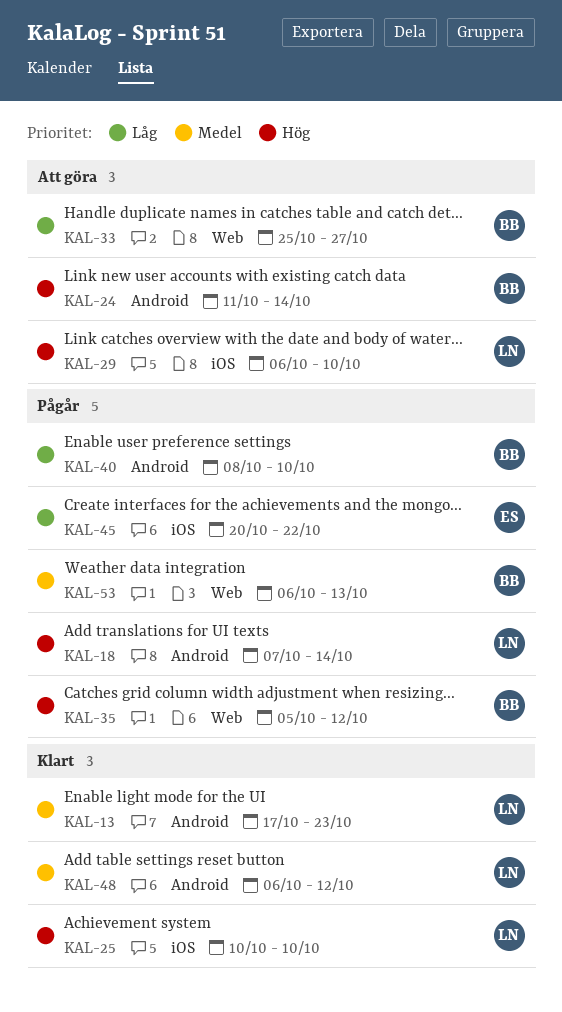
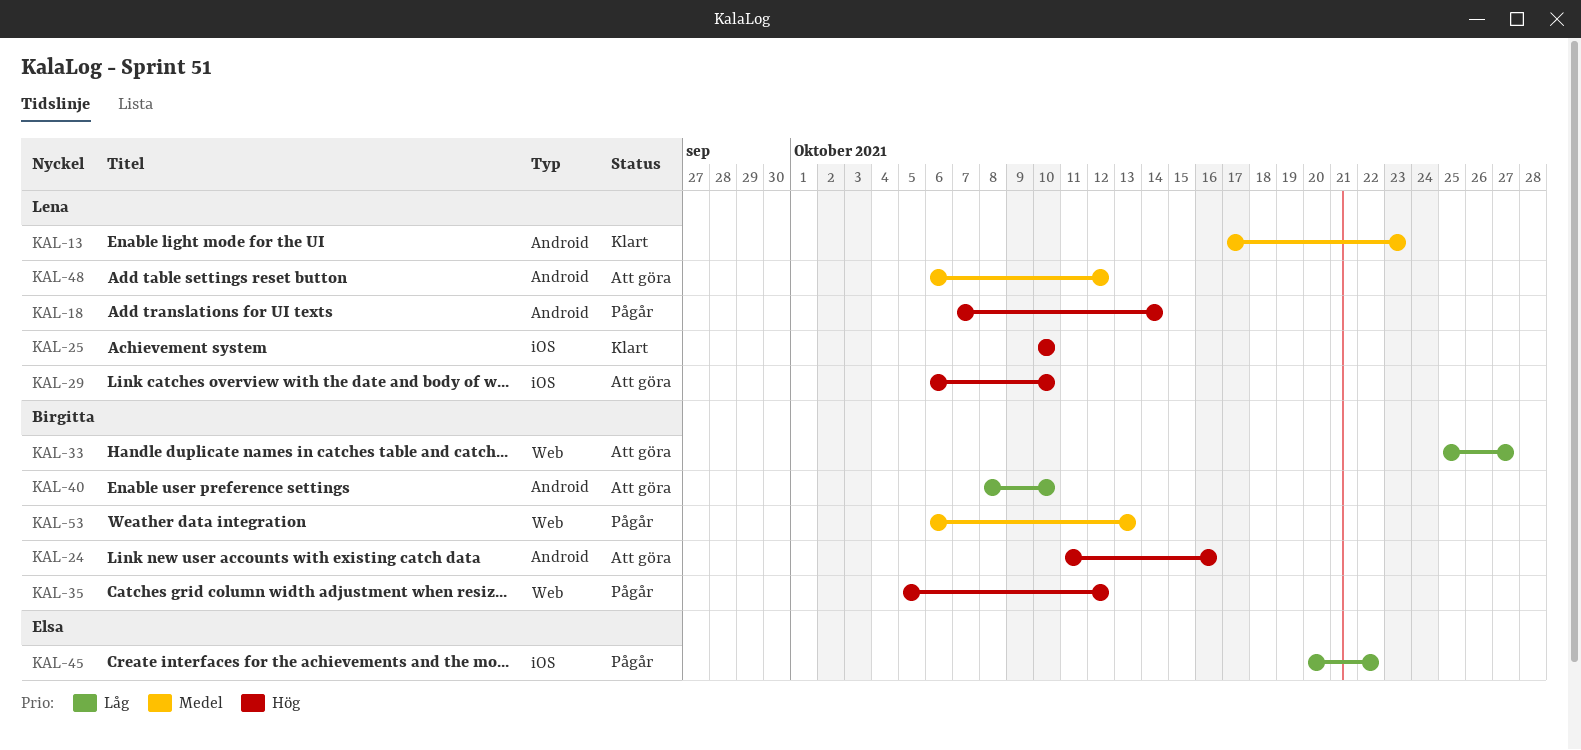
KAL-24, due: Oct 14 -> Oct 16
KAL-40, status: Pågår -> Att göra
KAL-48, status: Klart -> Att göra

